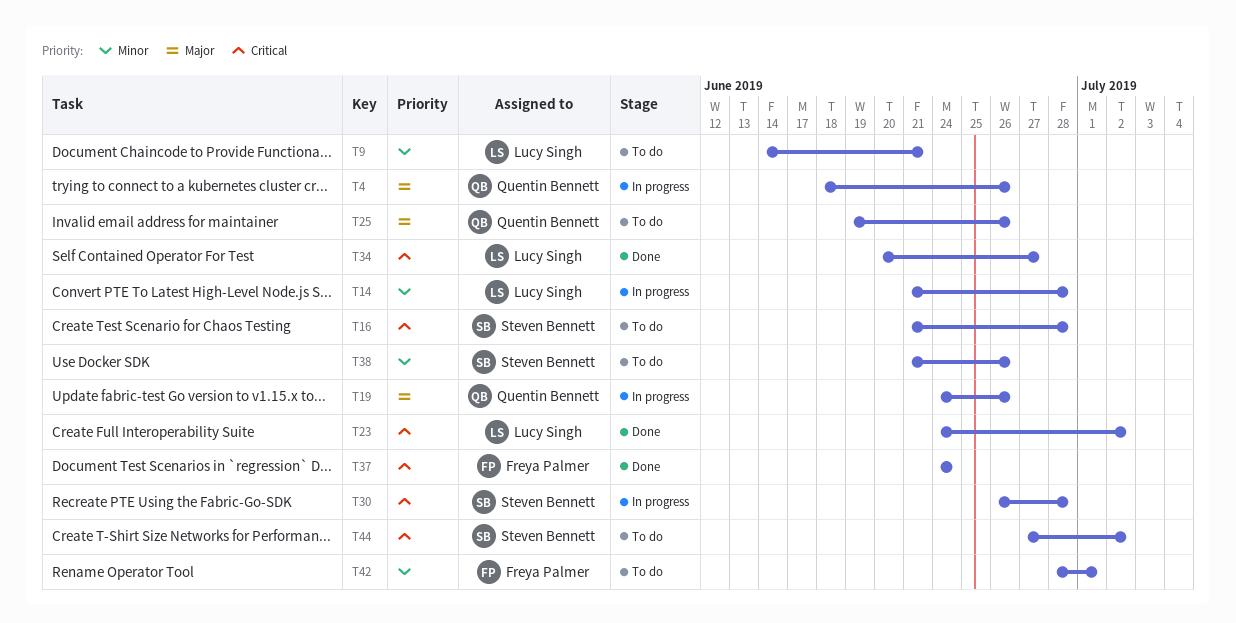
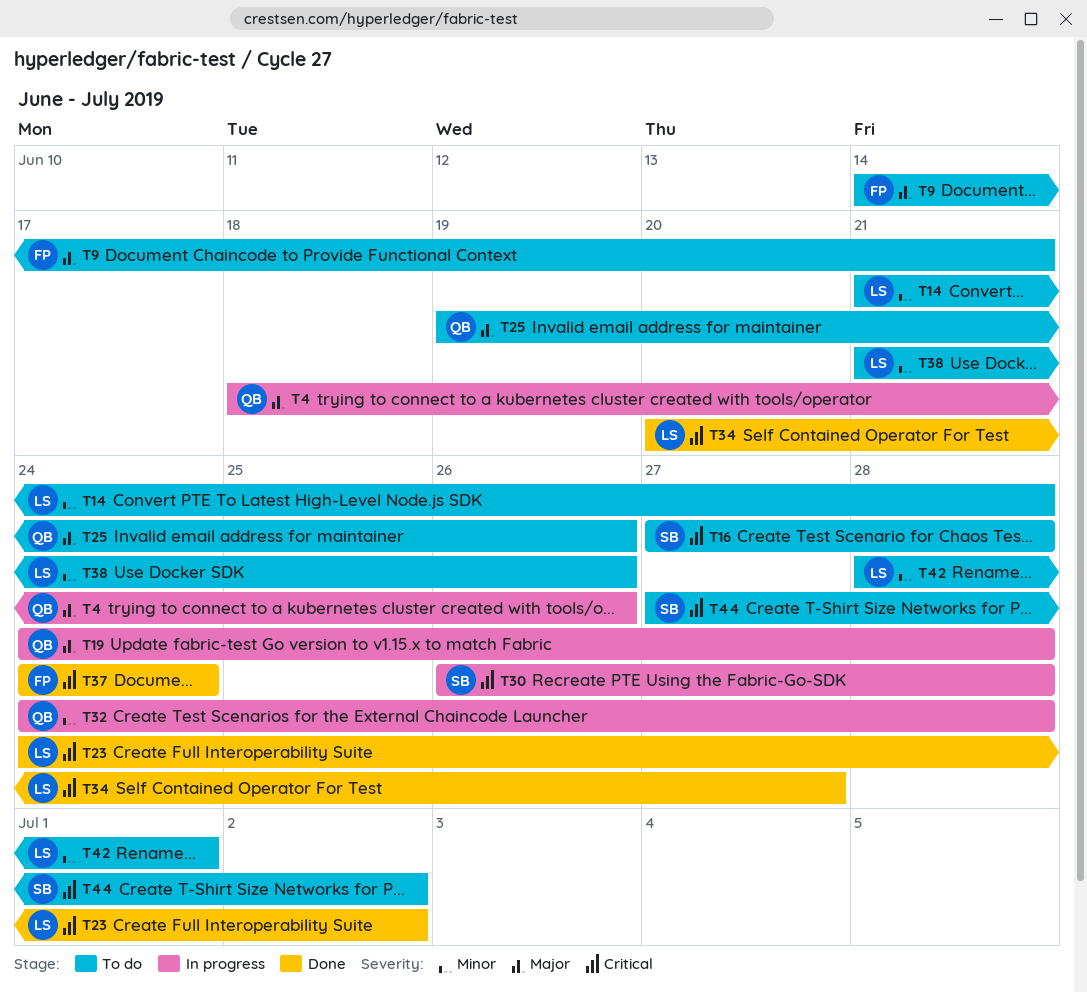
T9, owner: Lucy Singh -> Freya Palmer
T9, priority: Minor -> Major
T14, status: In progress -> To do
T16, start: Jun 21 -> Jun 27
T19, due: Jun 26 -> Jun 28
T32: none -> present
T38, owner: Steven Bennett -> Lucy Singh
T42, owner: Freya Palmer -> Lucy Singh

